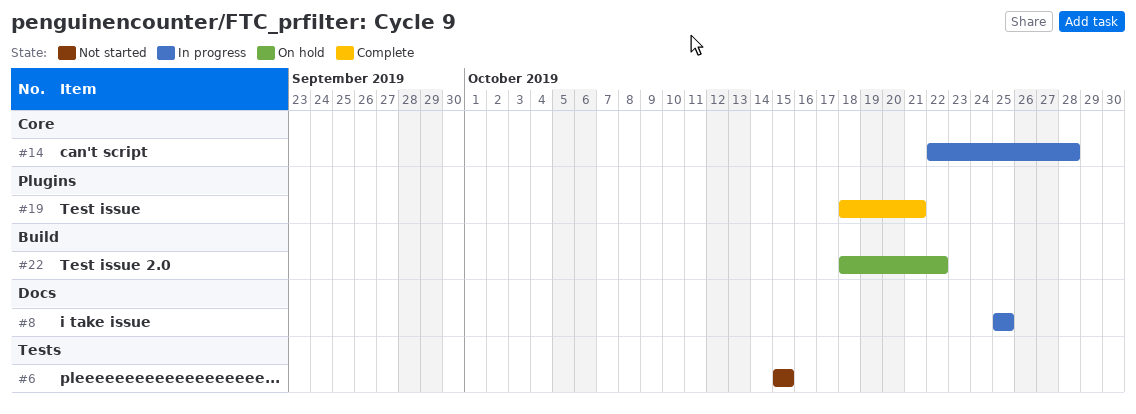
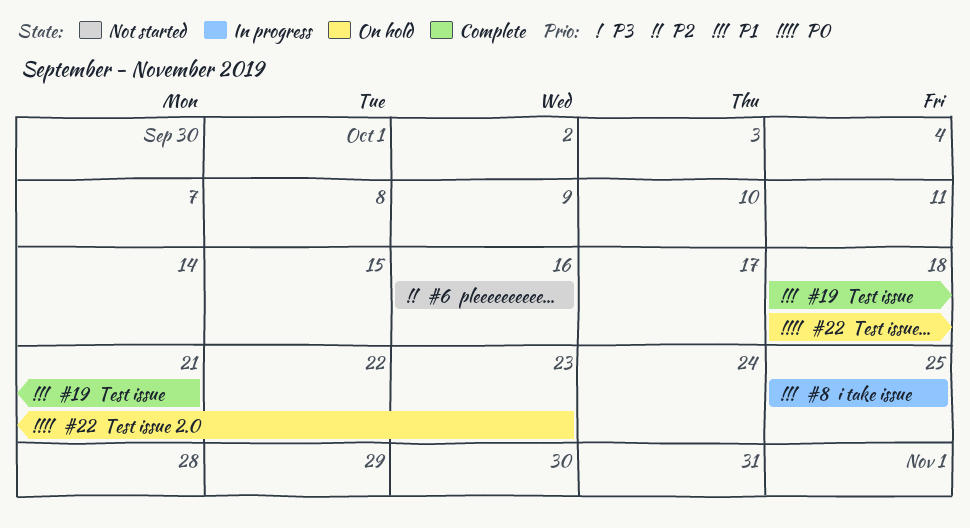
#6, start: Oct 15 -> Oct 16
#6, due: Oct 15 -> Oct 16
#14: present -> none
#22, due: Oct 22 -> Oct 23

